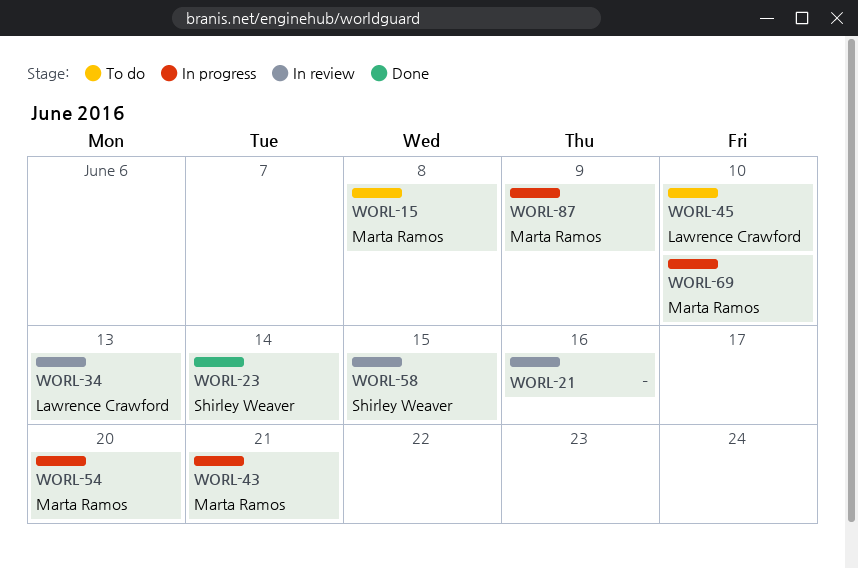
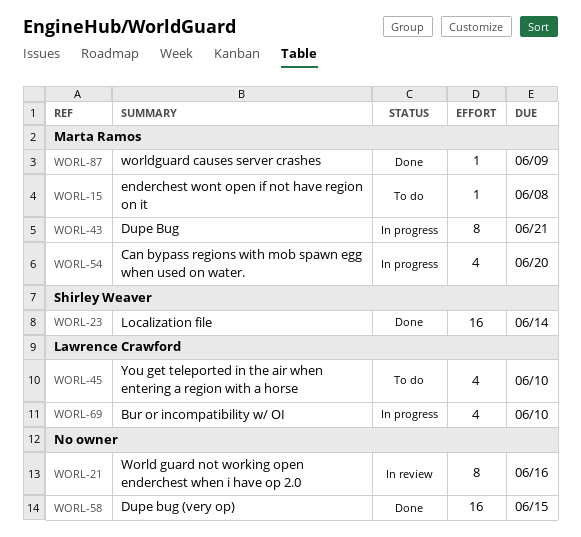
WORL-34: present -> none
WORL-58, status: In review -> Done
WORL-58, owner: Shirley Weaver -> none
WORL-69, owner: Marta Ramos -> Lawrence Crawford
WORL-87, status: In progress -> Done

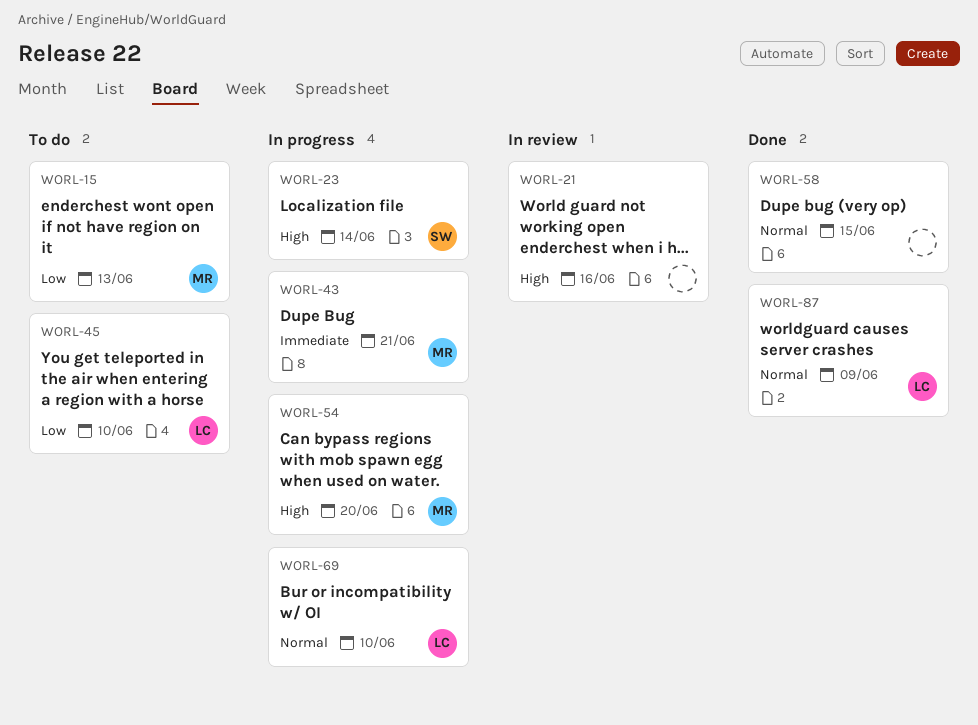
WORL-15, due: Jun 8 -> Jun 13
WORL-23, status: Done -> In progress
WORL-87, owner: Marta Ramos -> Lawrence Crawford

